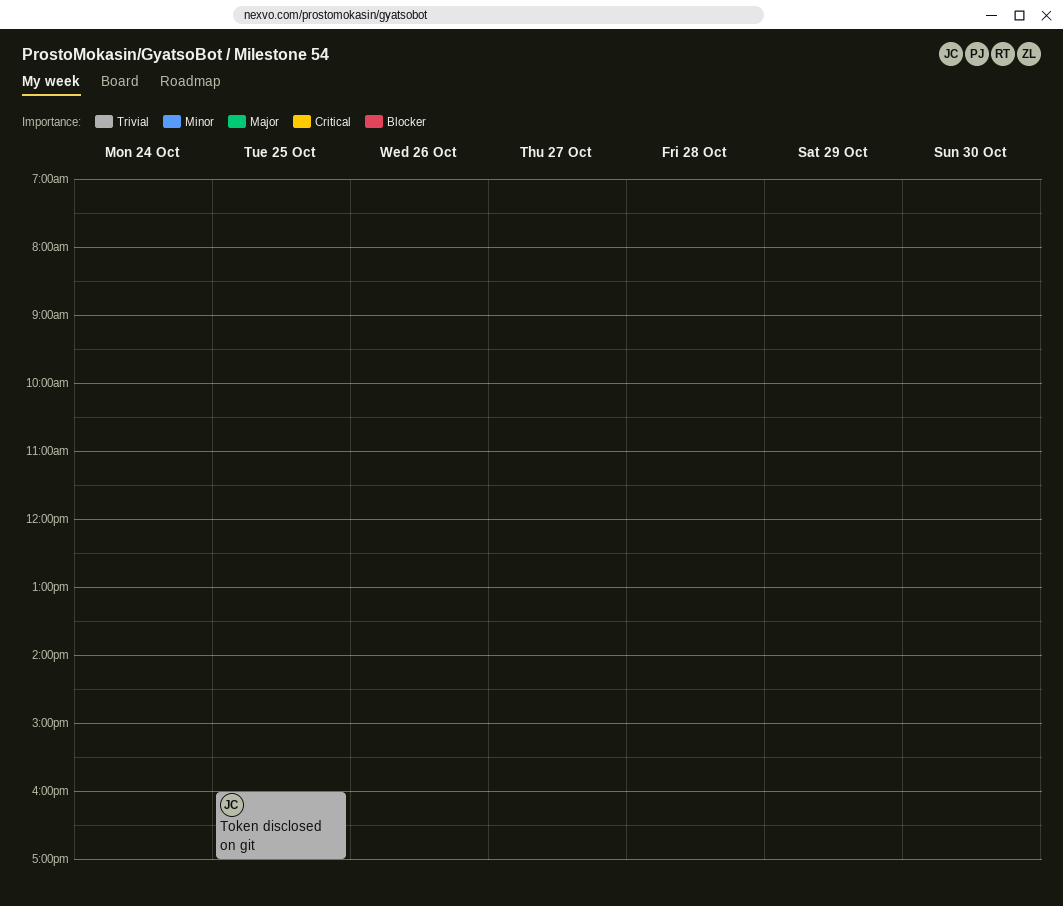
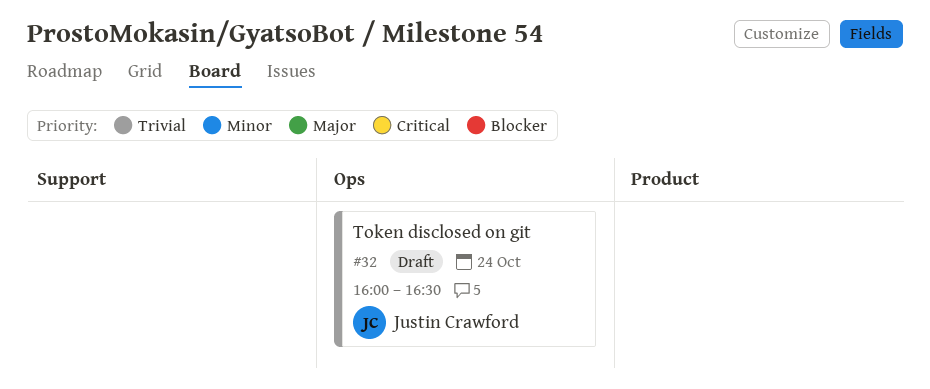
Token disclosed on git, day: Oct 25 -> Oct 24
Token disclosed on git, ends: 17:00 -> 16:30

